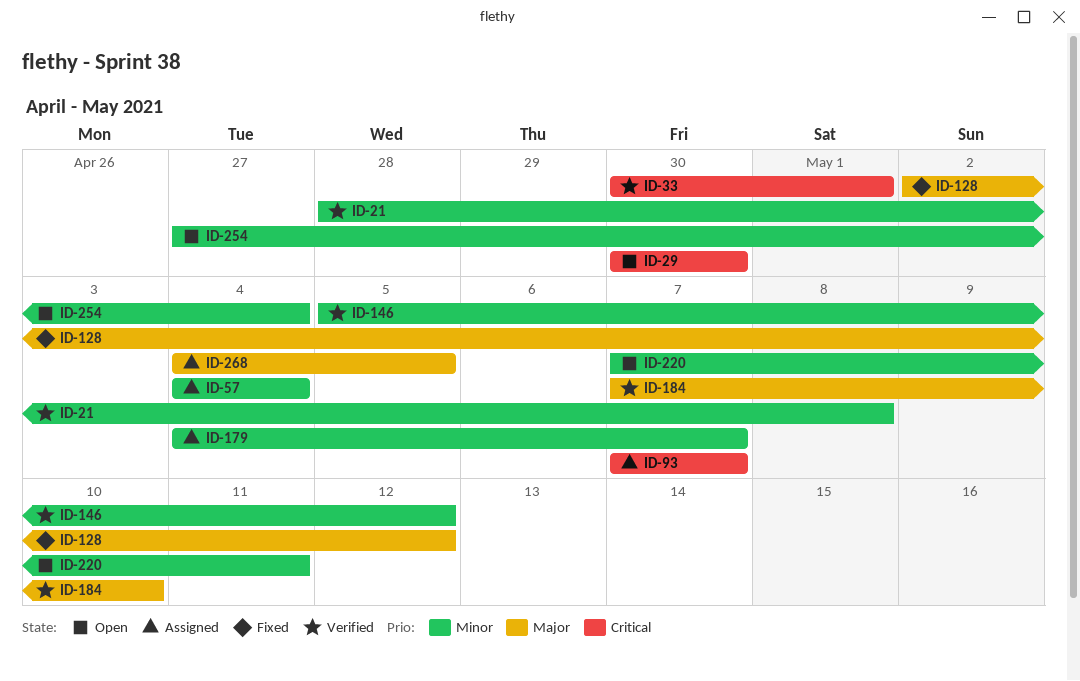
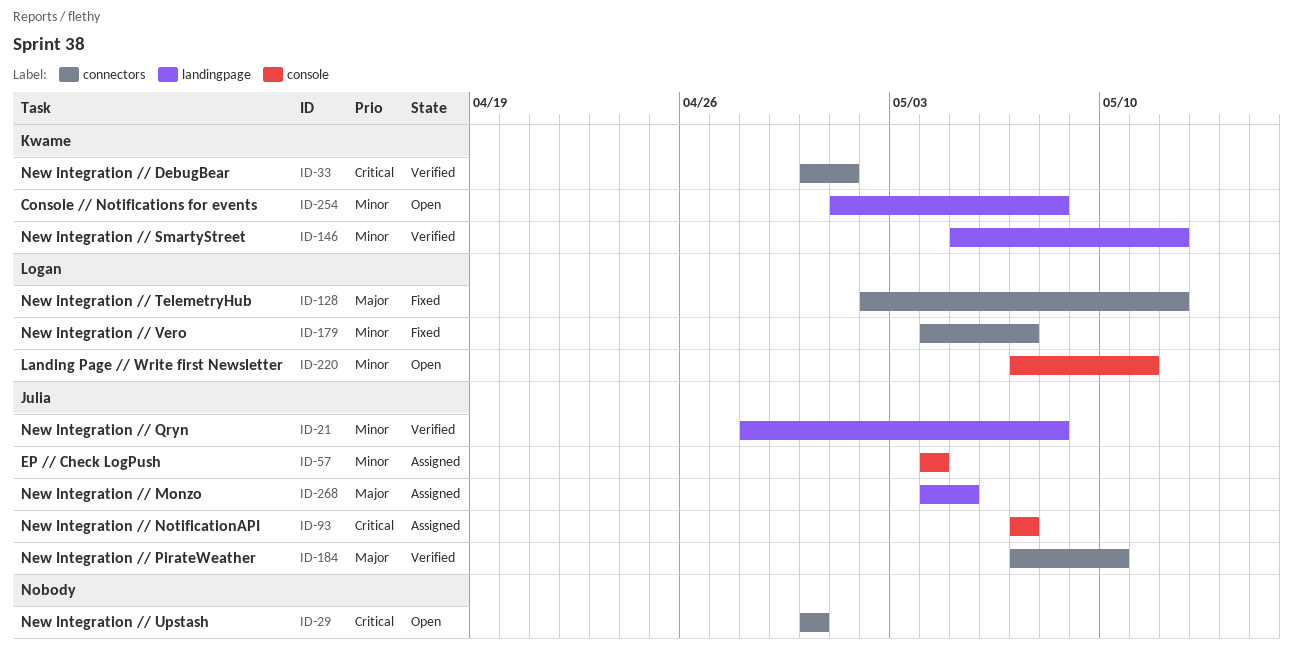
ID-179, status: Assigned -> Fixed
ID-254, start: Apr 27 -> May 1
ID-254, due: May 4 -> May 8

